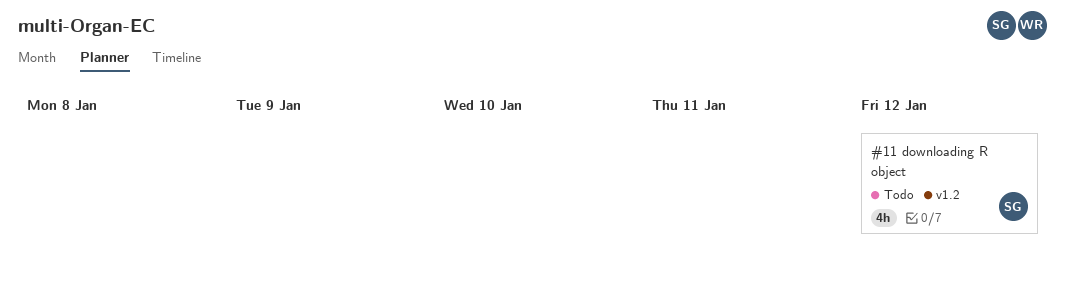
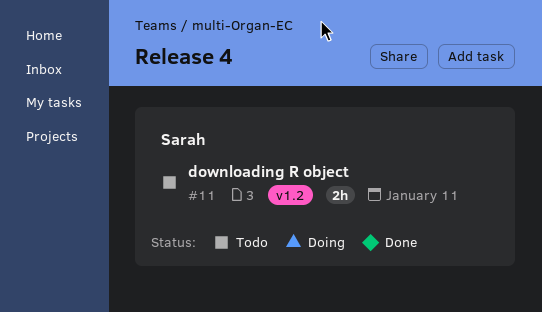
#11, estimate: 4h -> 2h
#11, due: Jan 12 -> Jan 11

